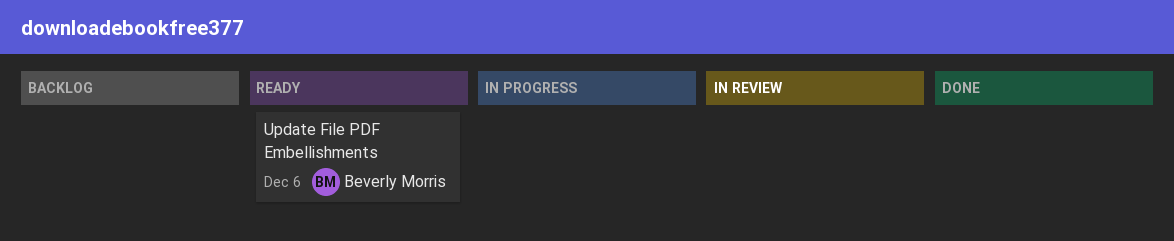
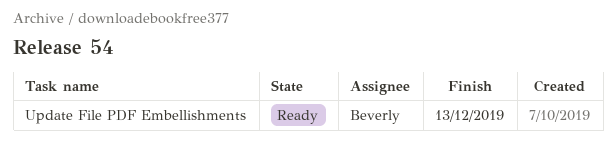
Update File PDF Embellishments, due: Dec 6 -> Dec 13

